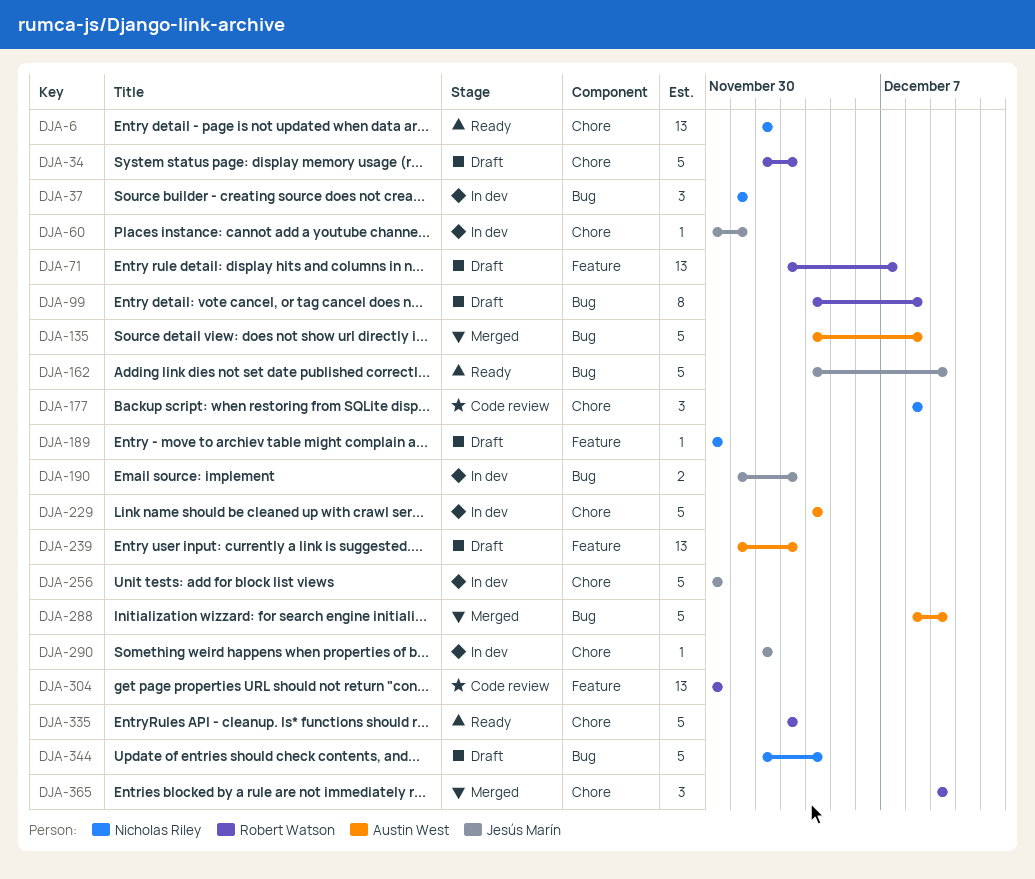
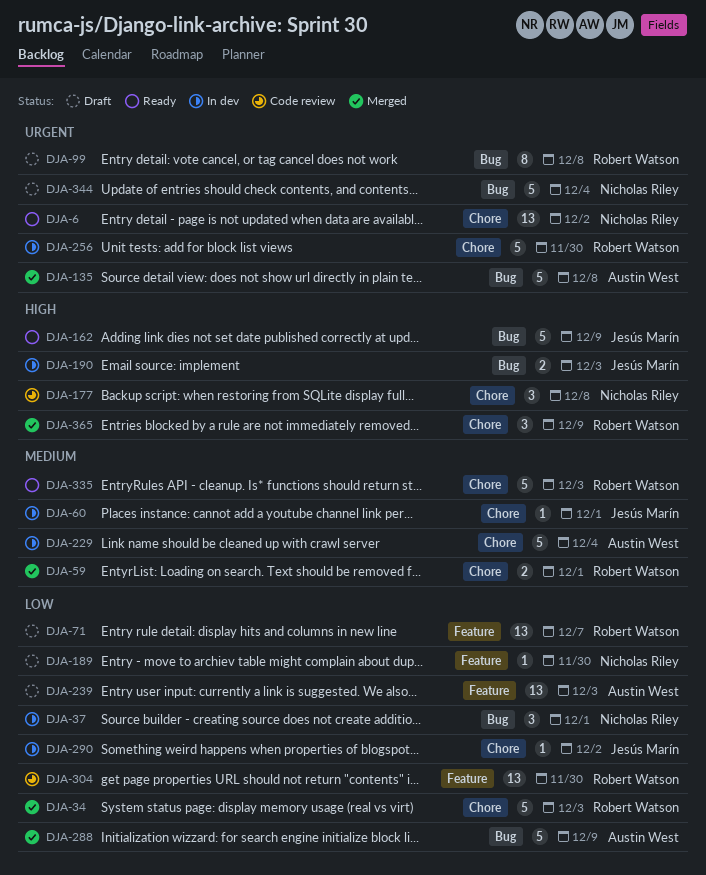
DJA-34, status: Draft -> Merged
DJA-59: none -> present
DJA-256, owner: Jesús Marín -> Robert Watson

